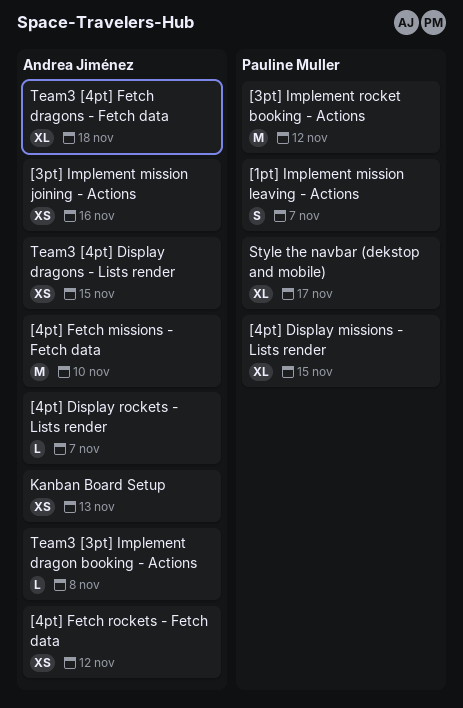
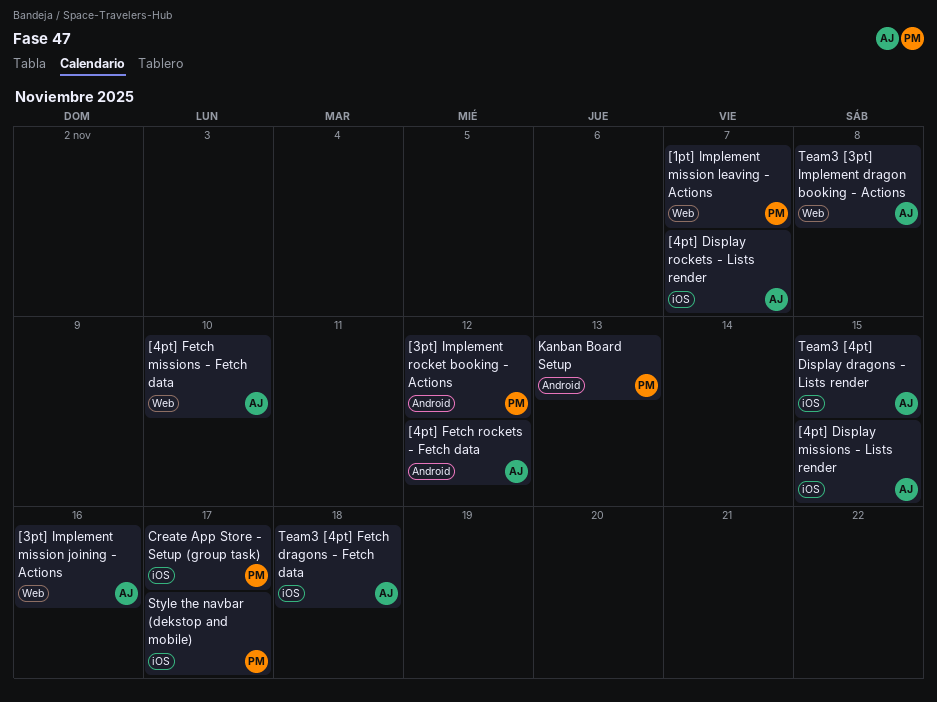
[4pt] Display missions - Lists render, owner: Pauline Muller -> Andrea Jiménez
Create App Store - Setup (group task): none -> present
Kanban Board Setup, owner: Andrea Jiménez -> Pauline Muller

